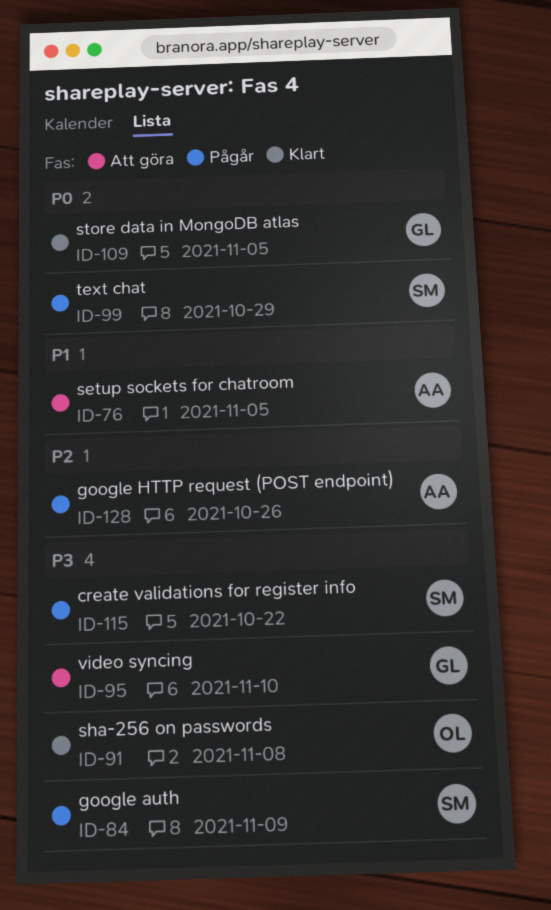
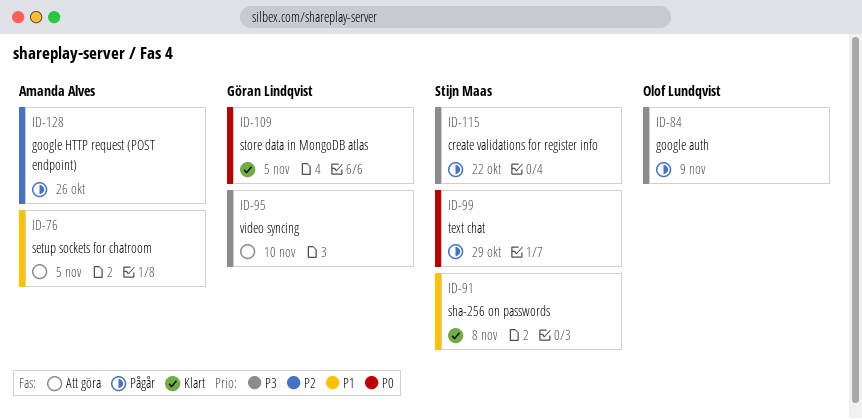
ID-84, owner: Stijn Maas -> Olof Lundqvist
ID-91, owner: Olof Lundqvist -> Stijn Maas
ID-91, priority: P3 -> P1

